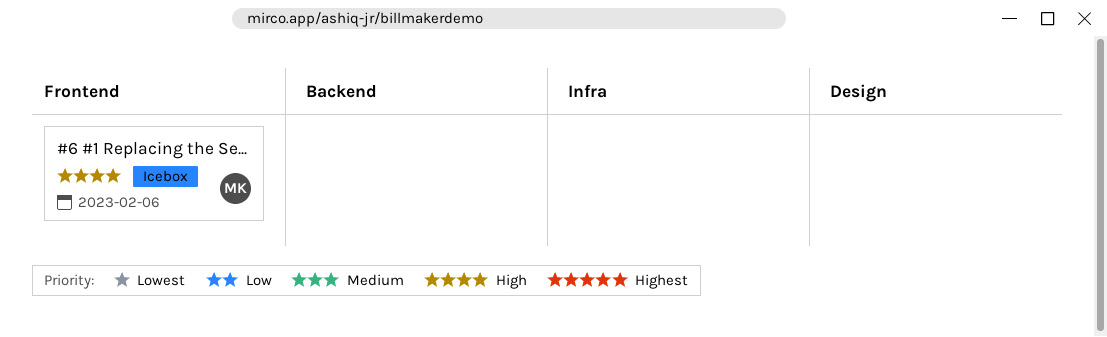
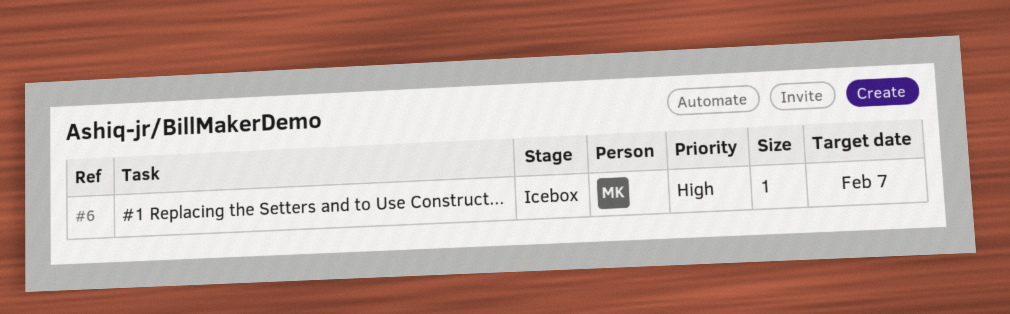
#6, due: Feb 6 -> Feb 7

